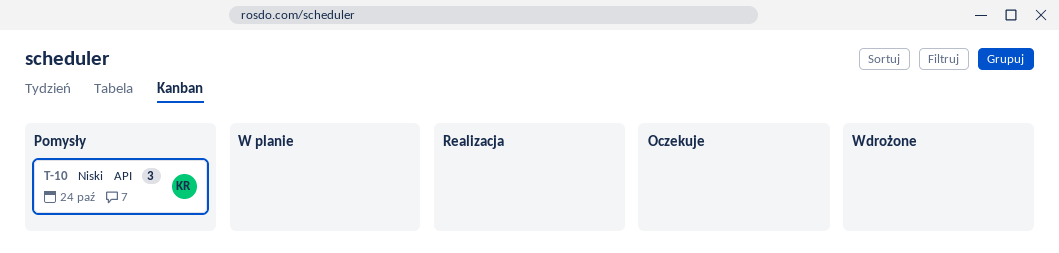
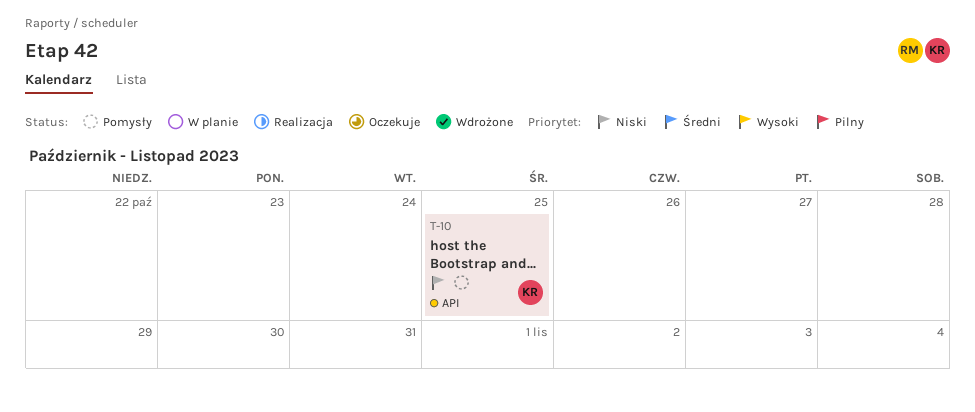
T-10, due: Oct 24 -> Oct 25

